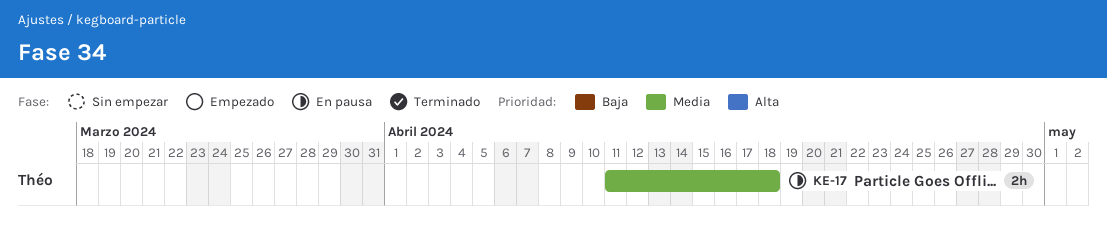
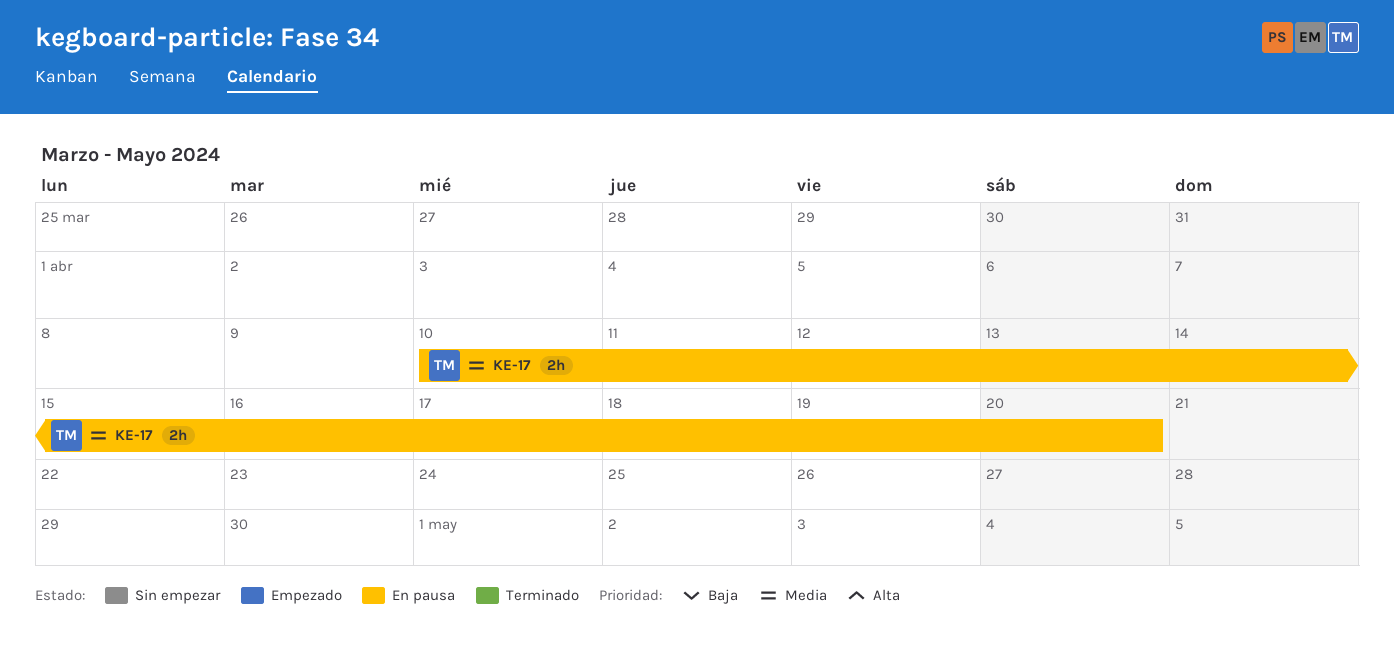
KE-17, start: Apr 11 -> Apr 10
KE-17, due: Apr 18 -> Apr 20

